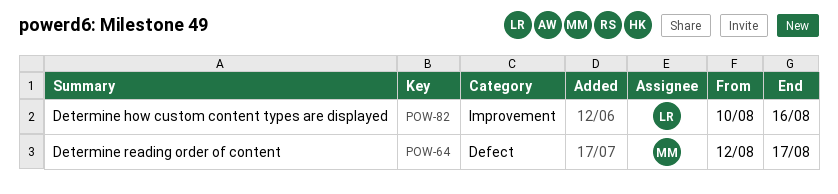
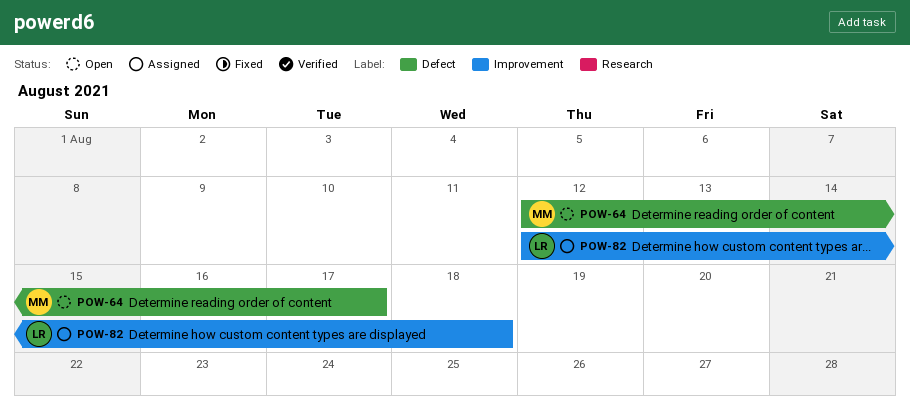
POW-82, start: Aug 10 -> Aug 12
POW-82, due: Aug 16 -> Aug 18

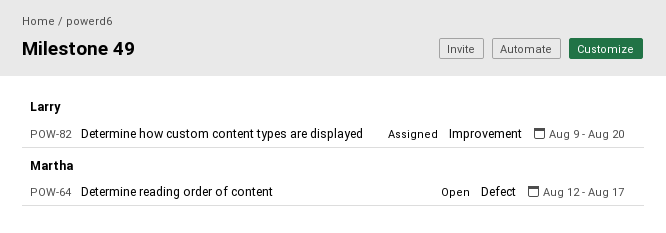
POW-82, start: Aug 12 -> Aug 9
POW-82, due: Aug 18 -> Aug 20

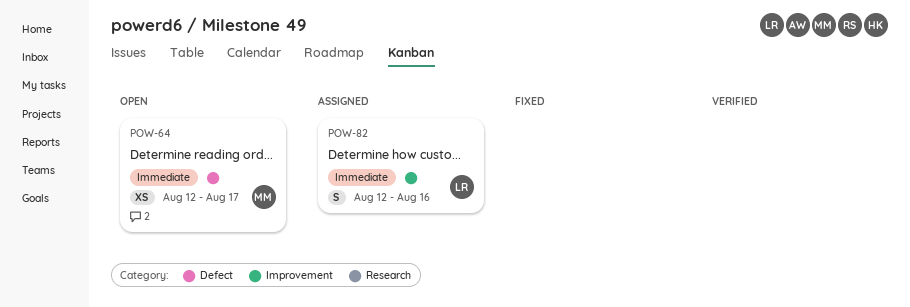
POW-82, start: Aug 9 -> Aug 12
POW-82, due: Aug 20 -> Aug 16

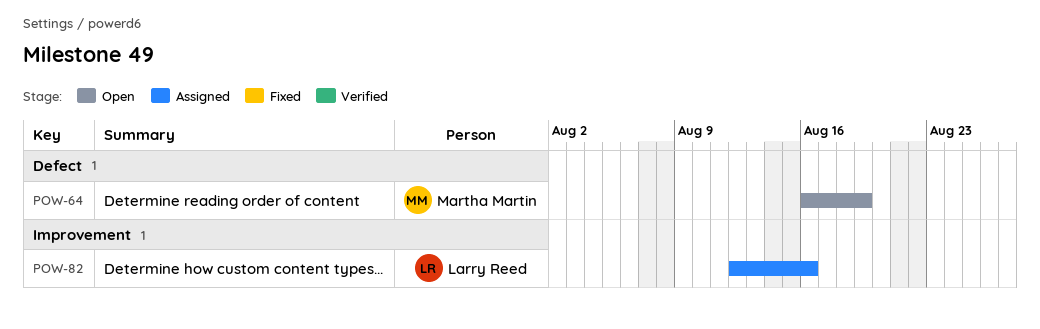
POW-64, start: Aug 12 -> Aug 16
POW-64, due: Aug 17 -> Aug 19

